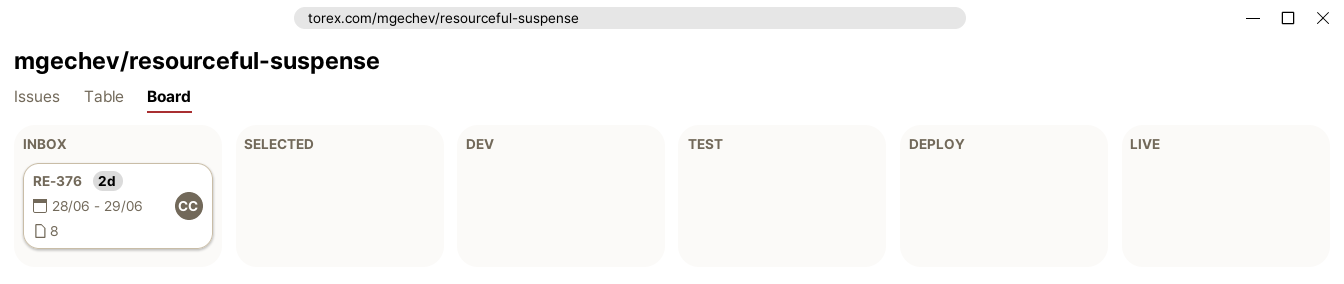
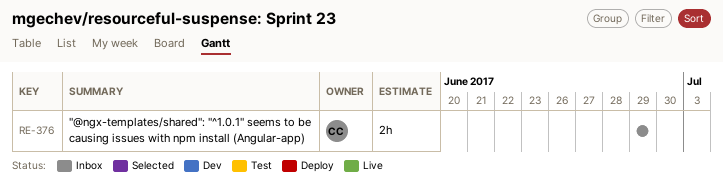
RE-376, estimate: 2d -> 2h
RE-376, start: Jun 28 -> Jun 29

